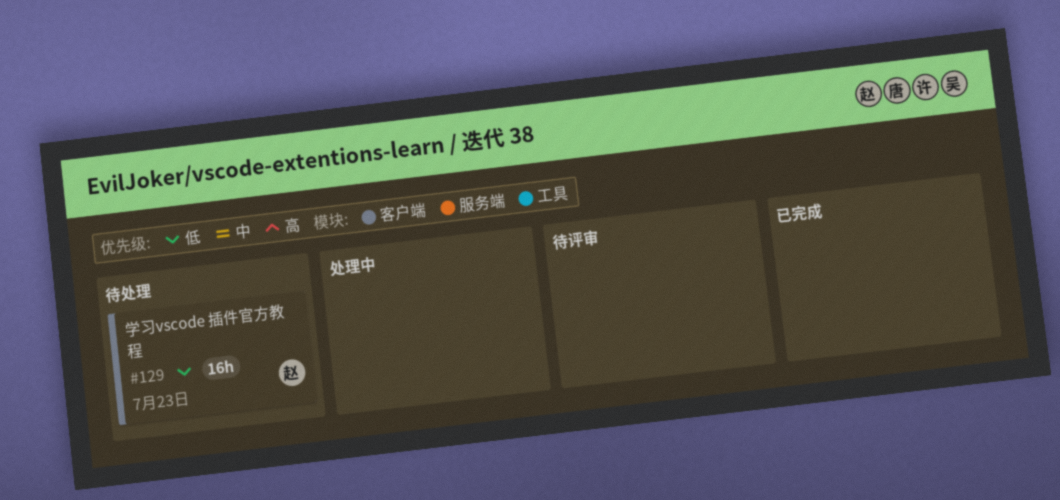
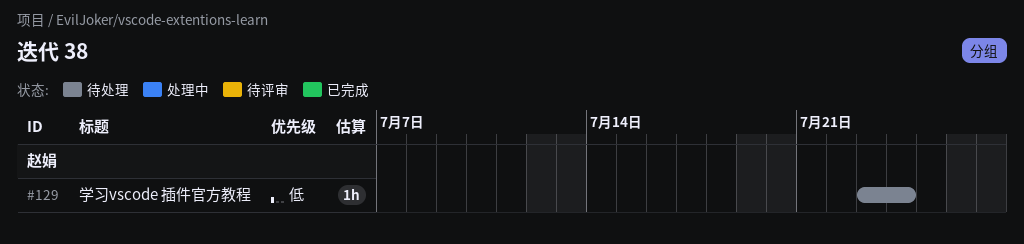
#129, estimate: 16h -> 1h
#129, due: Jul 23 -> Jul 24

